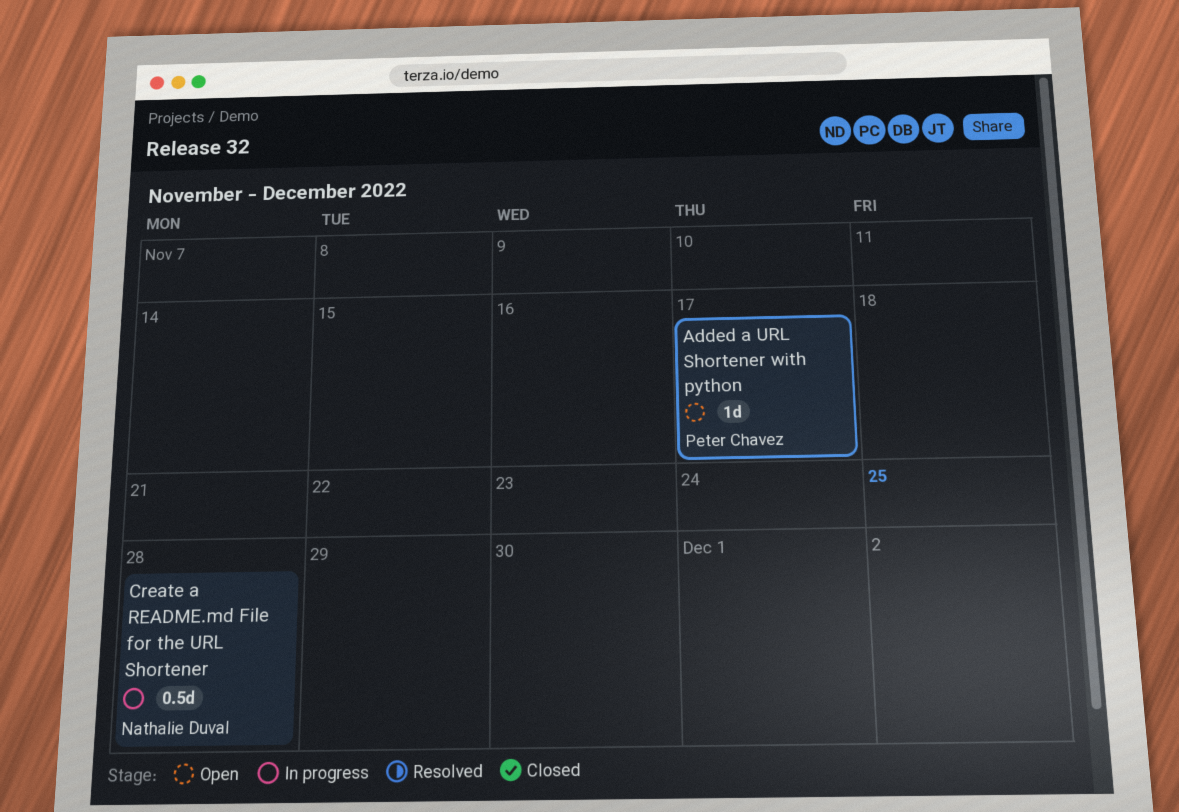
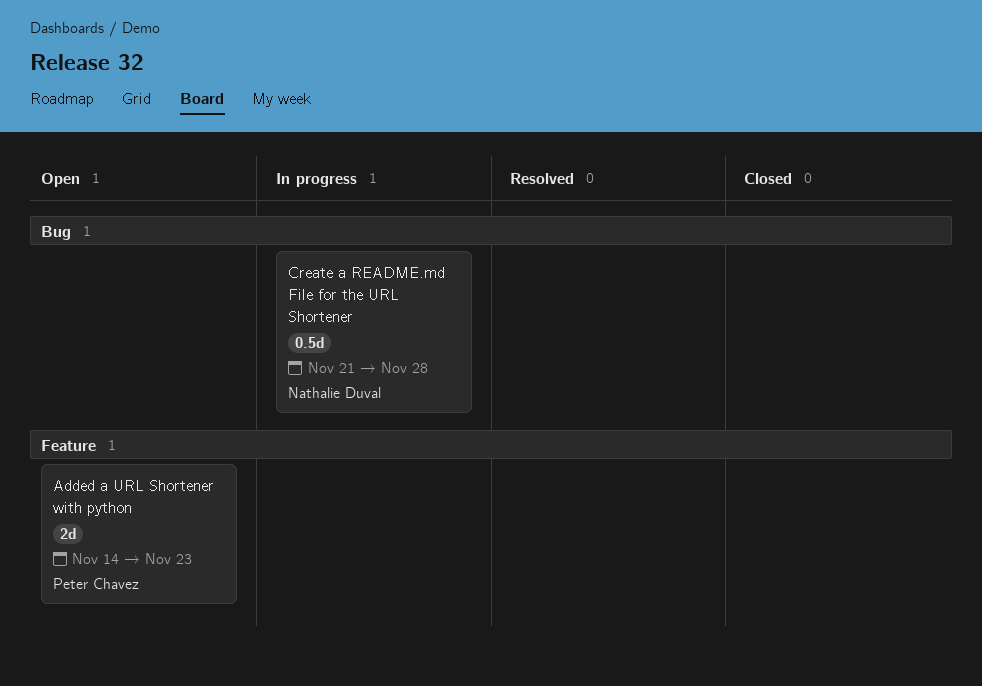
Added a URL Shortener with python, estimate: 1d -> 2d
Added a URL Shortener with python, due: Nov 17 -> Nov 23

